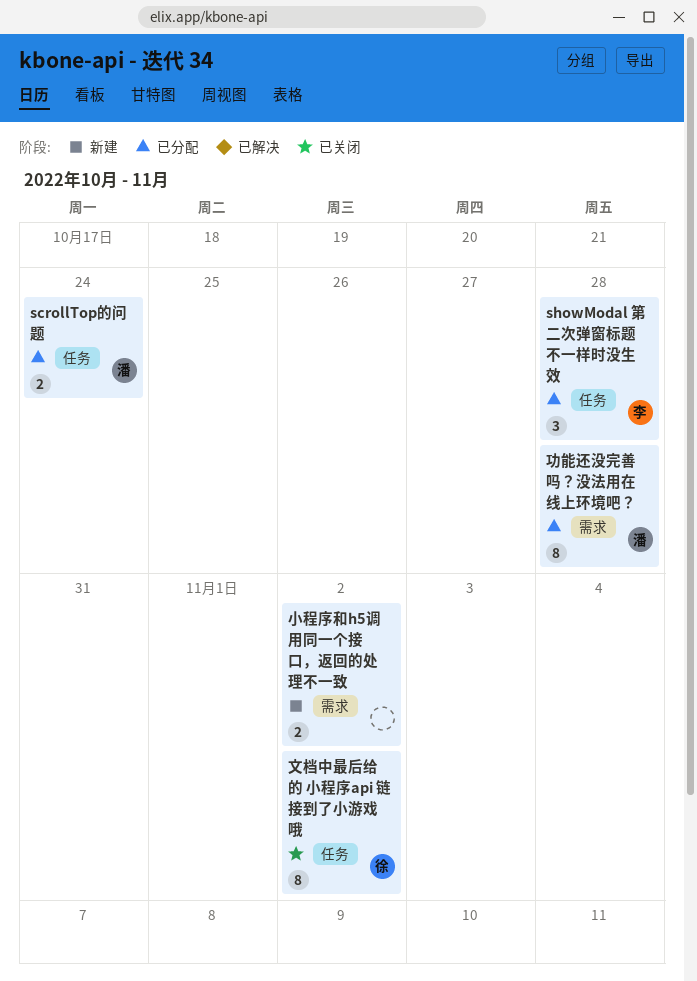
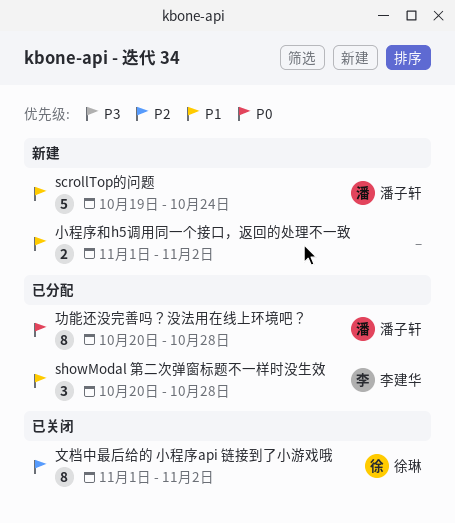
scrollTop的问题, status: 已分配 -> 新建
scrollTop的问题, estimate: 2 -> 5

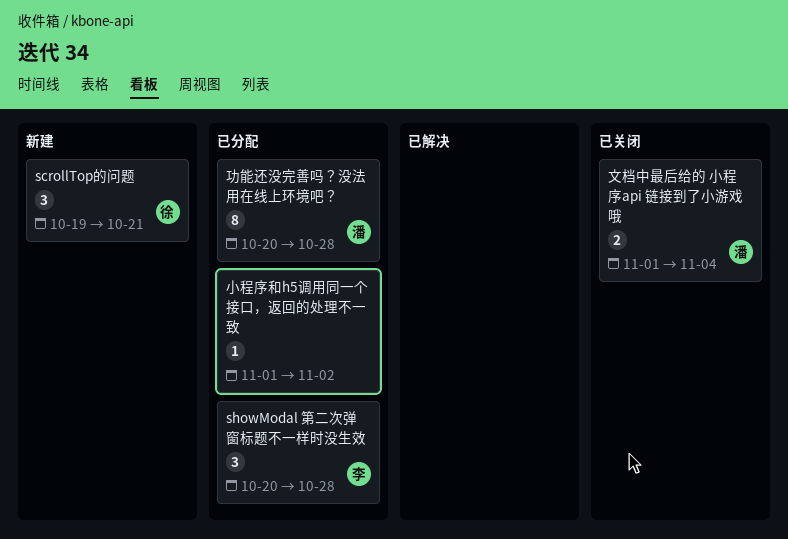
scrollTop的问题, owner: 潘子轩 -> 徐琳
scrollTop的问题, estimate: 5 -> 3
scrollTop的问题, due: Oct 24 -> Oct 21
小程序和h5调用同一个接口，返回的处理不一致, status: 新建 -> 已分配
小程序和h5调用同一个接口，返回的处理不一致, estimate: 2 -> 1
文档中最后给的 小程序api 链接到了小游戏哦, owner: 徐琳 -> 潘子轩
文档中最后给的 小程序api 链接到了小游戏哦, estimate: 8 -> 2
文档中最后给的 小程序api 链接到了小游戏哦, due: Nov 2 -> Nov 4

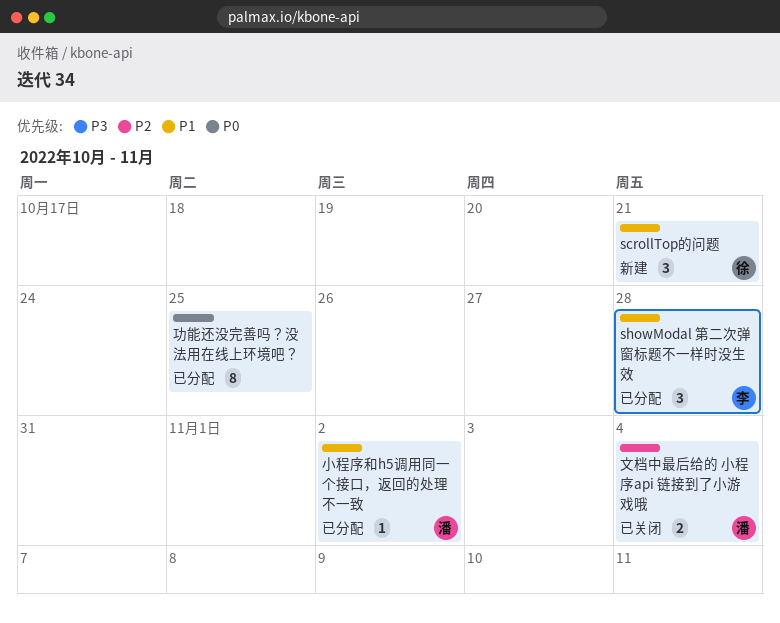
功能还没完善吗？没法用在线上环境吧？, owner: 潘 -> none
功能还没完善吗？没法用在线上环境吧？, due: Oct 28 -> Oct 25
小程序和h5调用同一个接口，返回的处理不一致, owner: none -> 潘

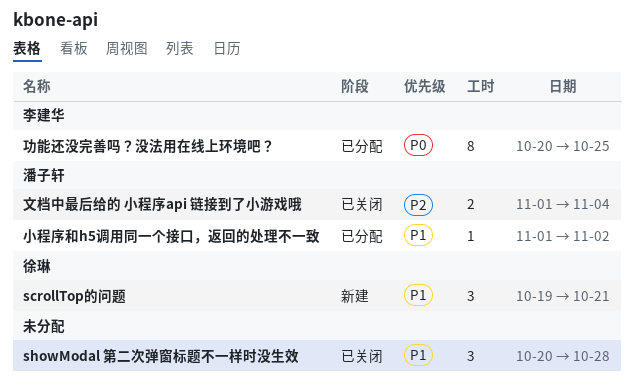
showModal 第二次弹窗标题不一样时没生效, status: 已分配 -> 已关闭
showModal 第二次弹窗标题不一样时没生效, owner: 李建华 -> none
功能还没完善吗？没法用在线上环境吧？, owner: none -> 李建华

